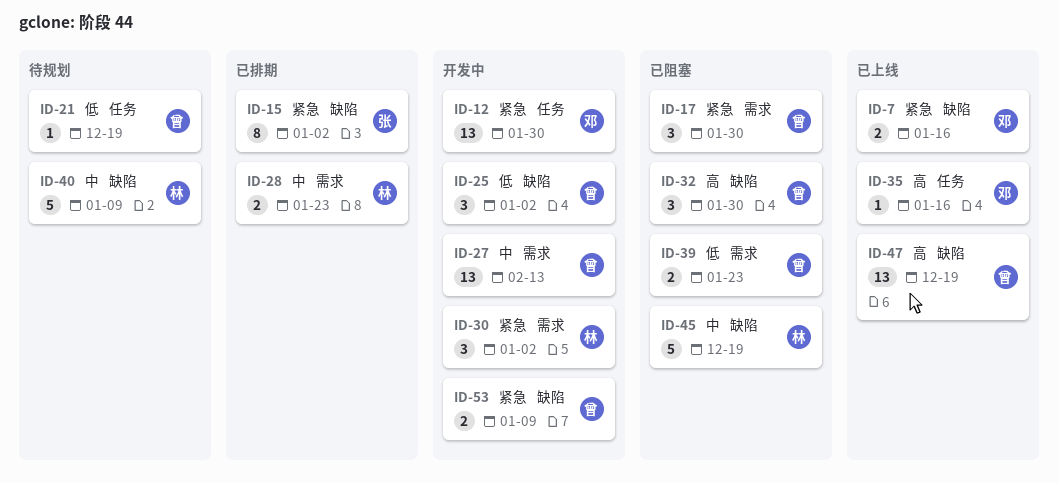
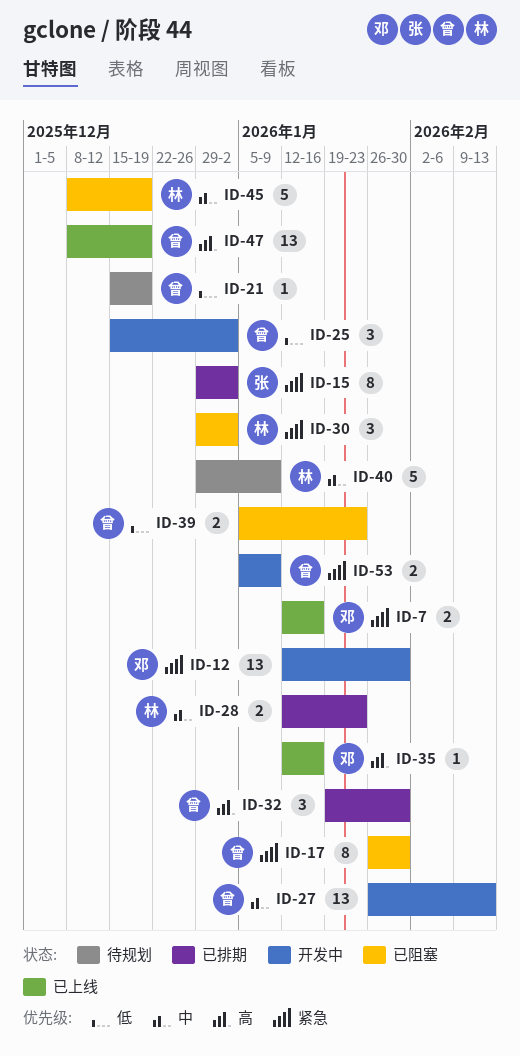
ID-17, estimate: 3 -> 8
ID-30, status: 开发中 -> 已阻塞
ID-32, status: 已阻塞 -> 已排期

